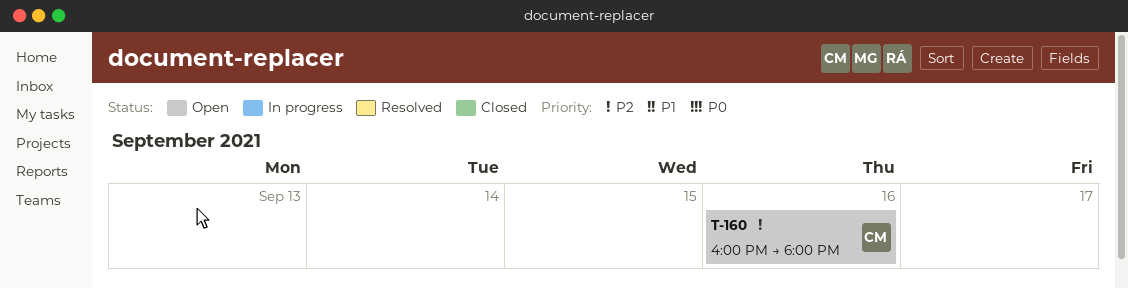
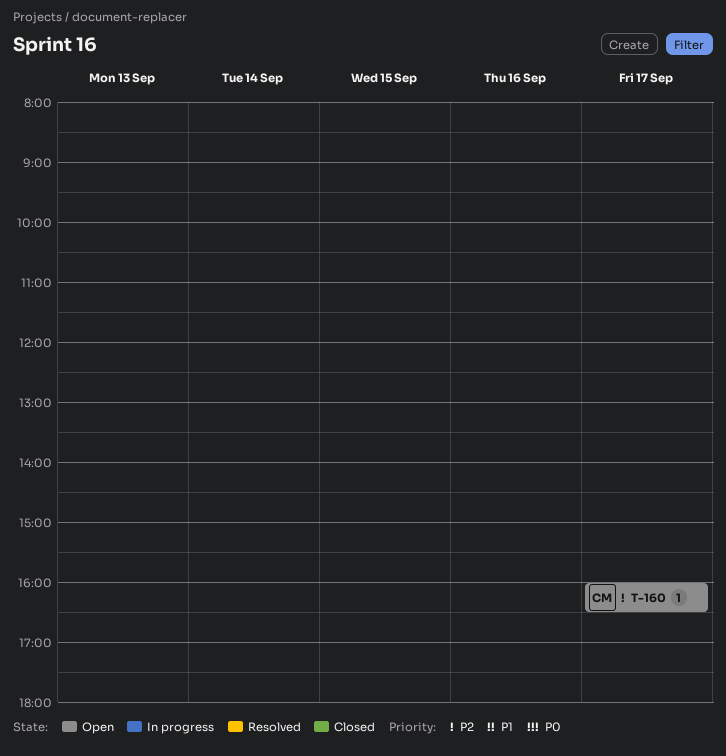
T-160, day: Sep 16 -> Sep 17
T-160, ends: 18:00 -> 16:30

